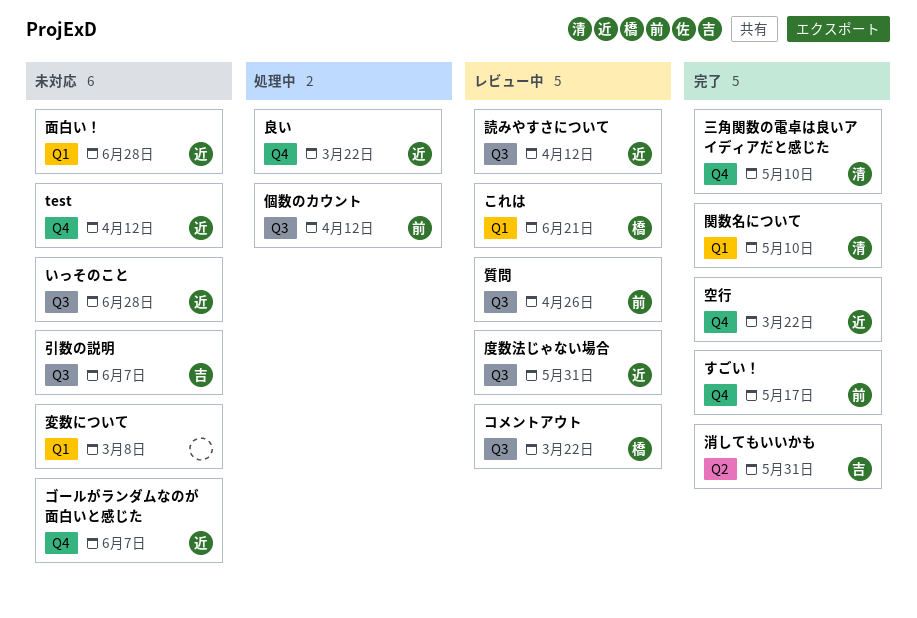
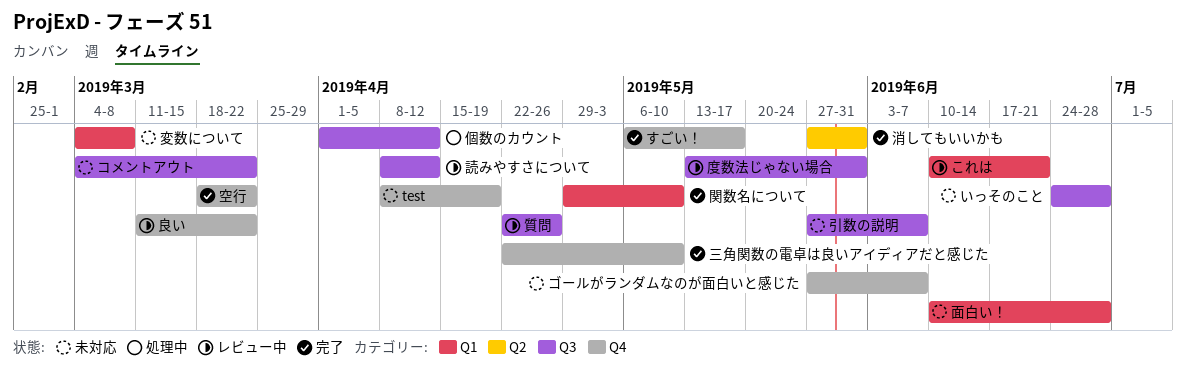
test, due: Apr 12 -> Apr 19
コメントアウト, status: レビュー中 -> 未対応
良い, status: 処理中 -> レビュー中

